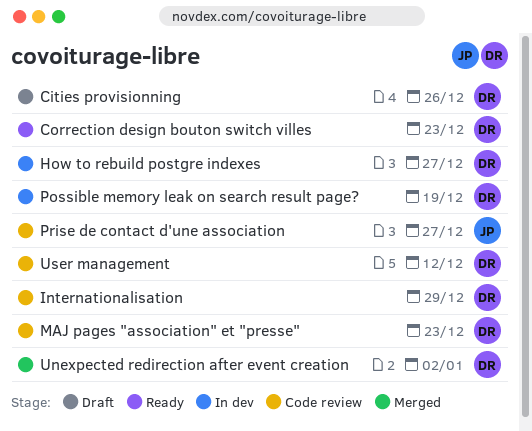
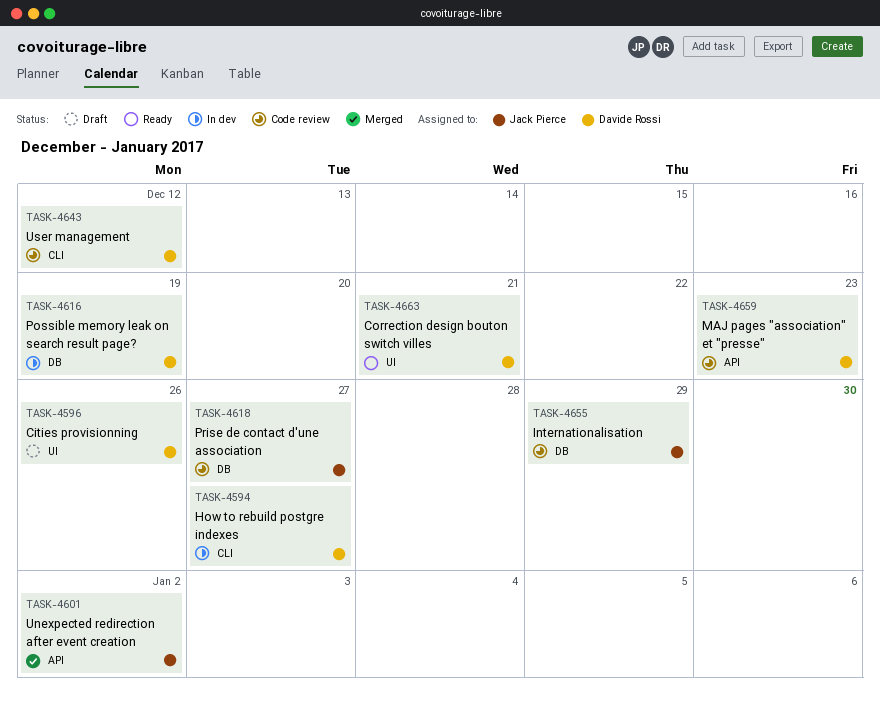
Correction design bouton switch villes, due: Dec 23 -> Dec 21
Internationalisation, owner: Davide Rossi -> Jack Pierce
Unexpected redirection after event creation, owner: Davide Rossi -> Jack Pierce

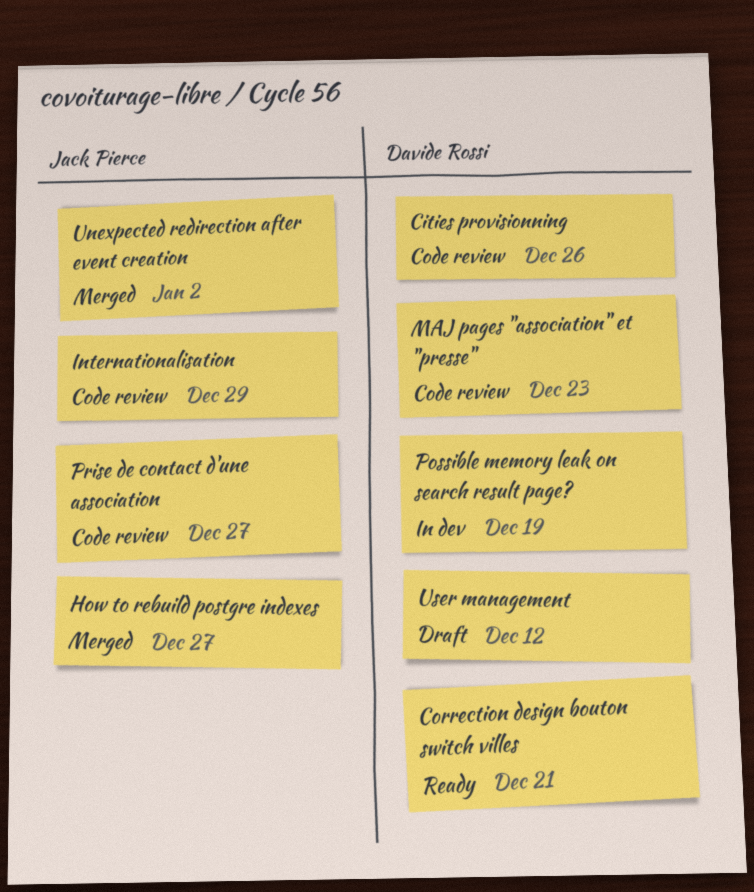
Cities provisionning, status: Draft -> Code review
How to rebuild postgre indexes, status: In dev -> Merged
How to rebuild postgre indexes, owner: Davide Rossi -> Jack Pierce
User management, status: Code review -> Draft

